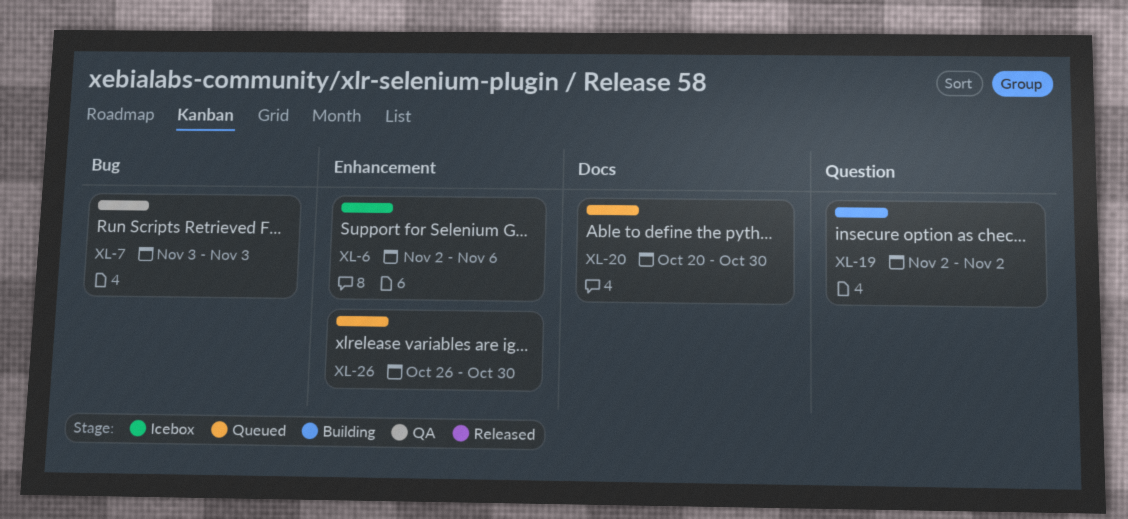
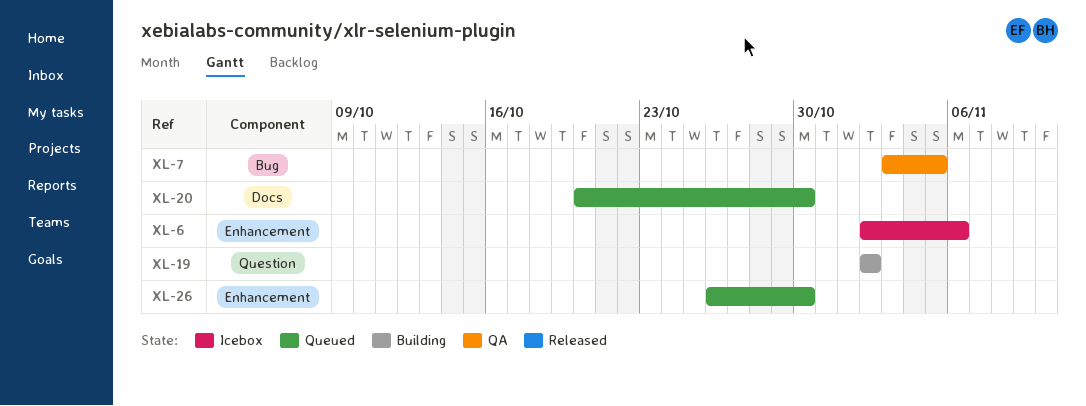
XL-7, due: Nov 3 -> Nov 5

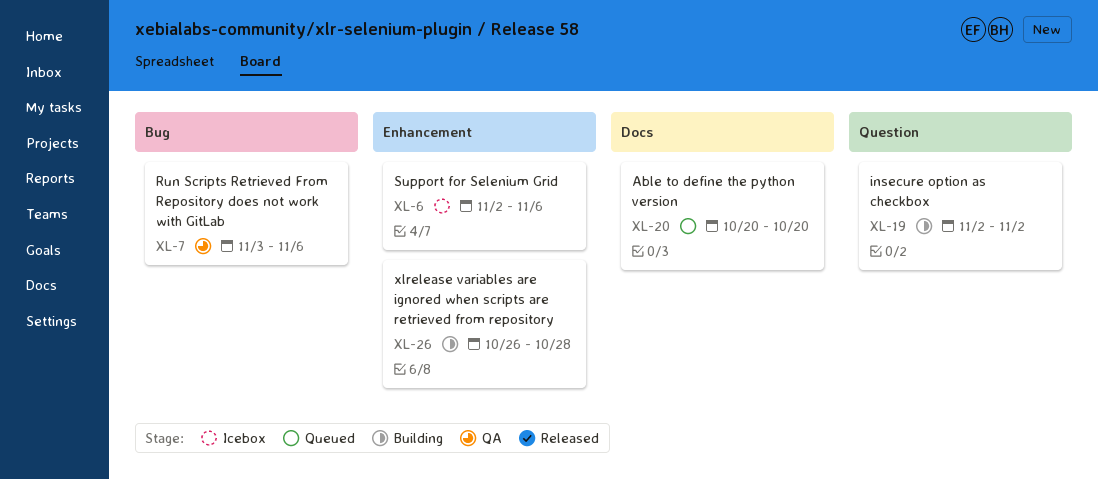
XL-7, due: Nov 5 -> Nov 6
XL-20, due: Oct 30 -> Oct 20
XL-26, status: Queued -> Building
XL-26, due: Oct 30 -> Oct 28

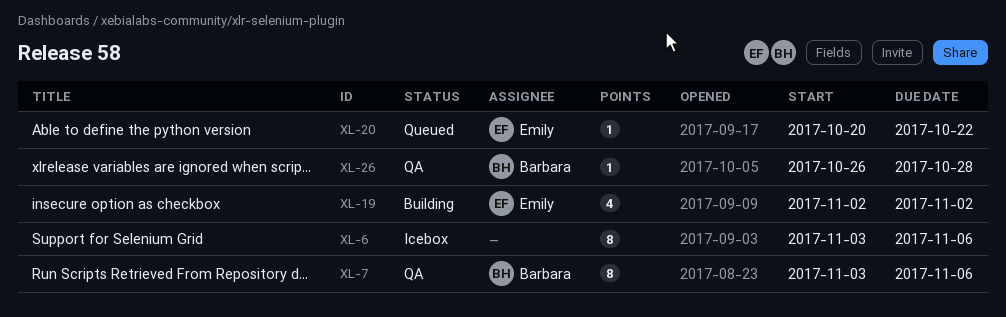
XL-6, start: Nov 2 -> Nov 3
XL-20, due: Oct 20 -> Oct 22
XL-26, status: Building -> QA

